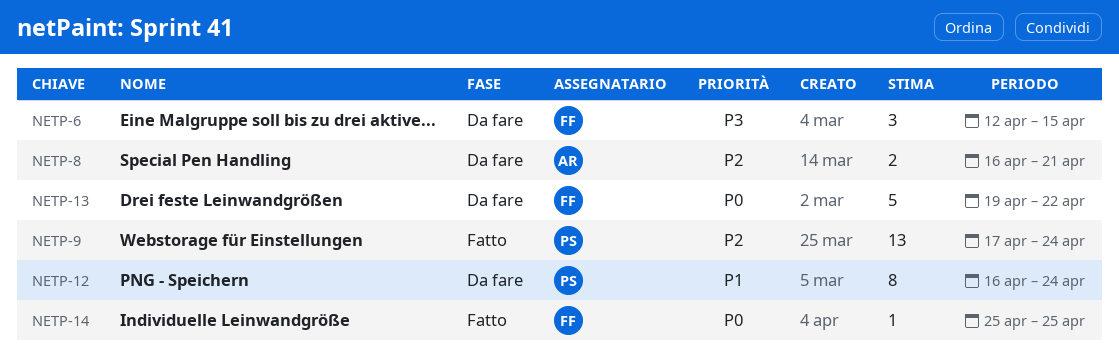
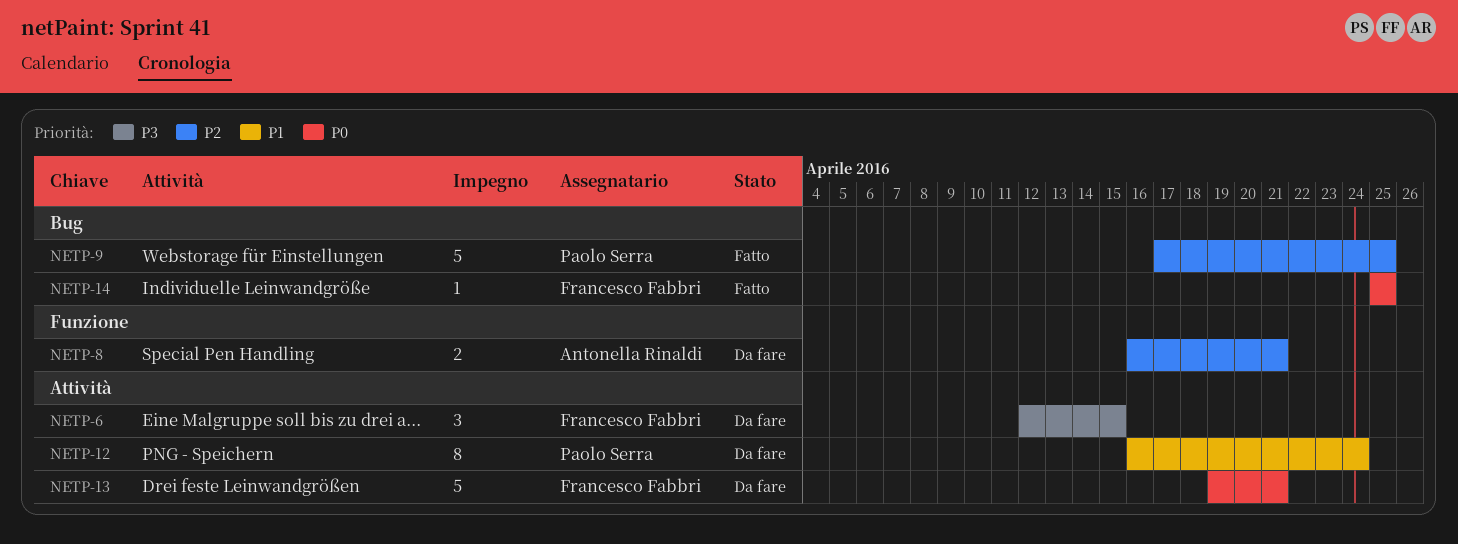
NETP-9, estimate: 13 -> 5
NETP-9, due: Apr 24 -> Apr 25
NETP-13, due: Apr 22 -> Apr 21

